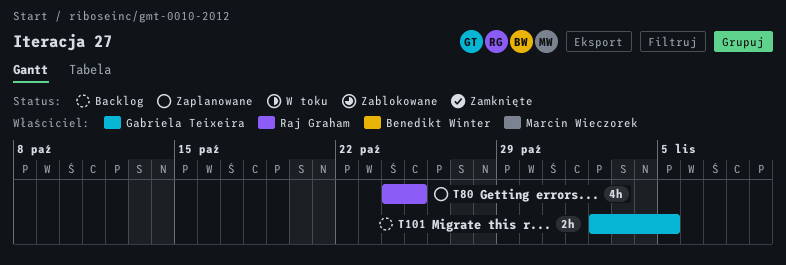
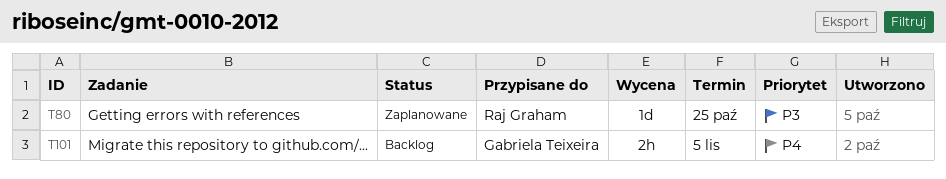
T80, estimate: 4h -> 1d

